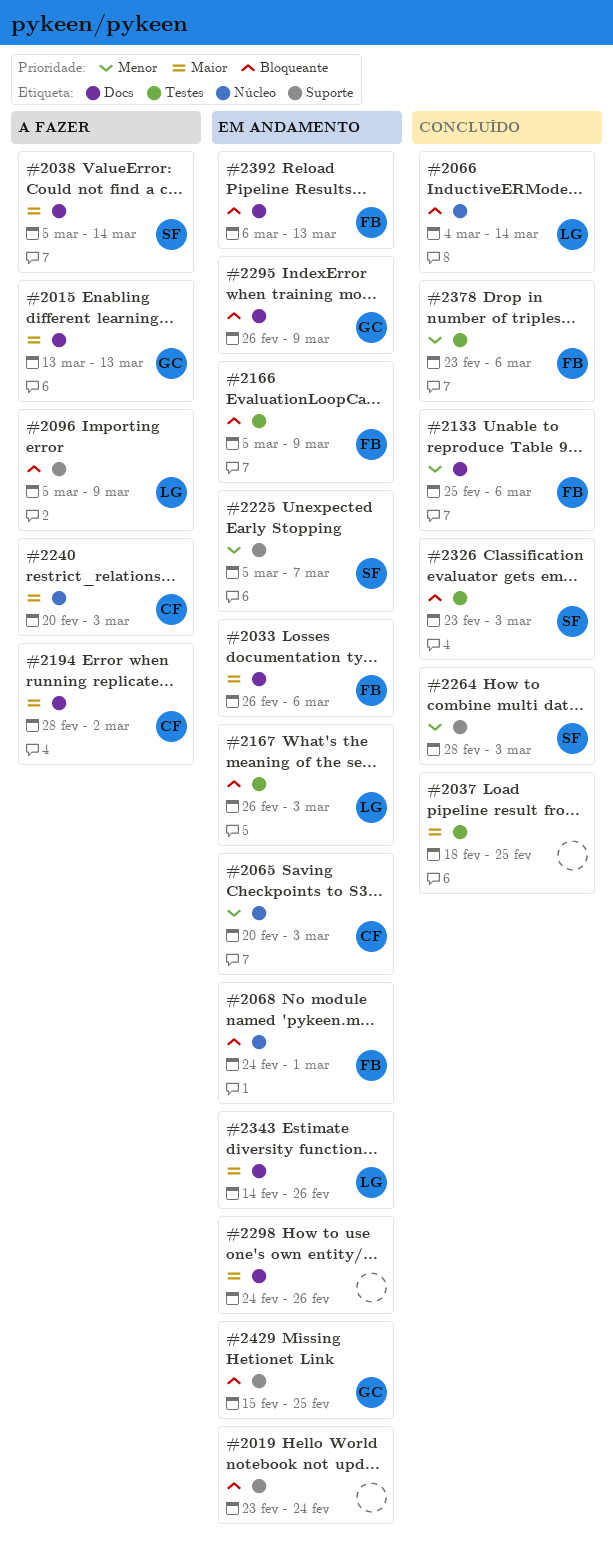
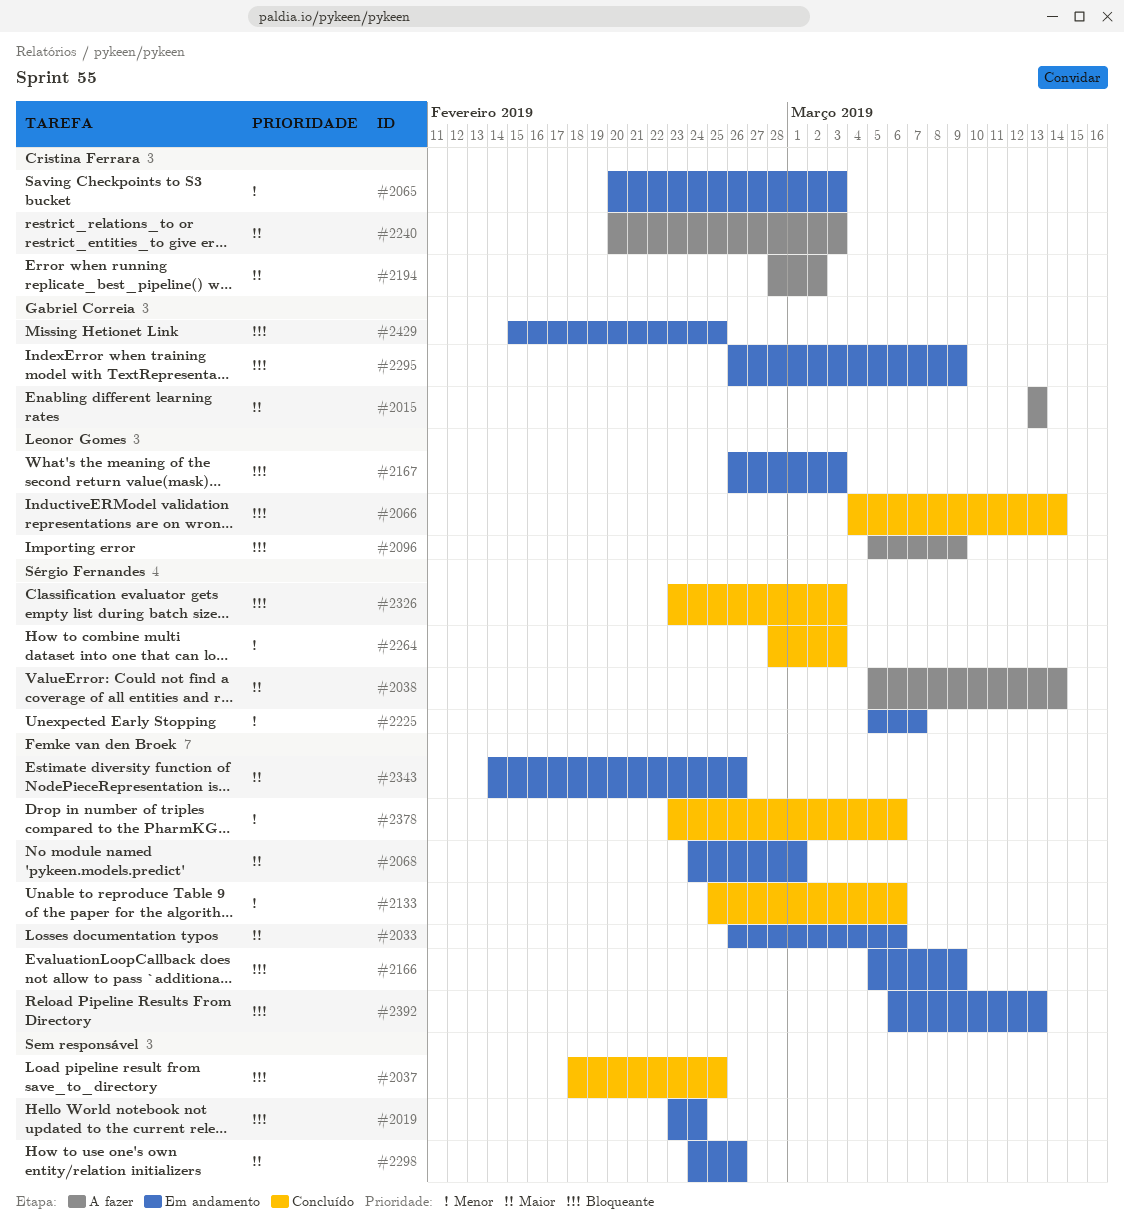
#2037, priority: Maior -> Bloqueante
#2068, priority: Bloqueante -> Maior
#2343, owner: Leonor Gomes -> Femke van den Broek

